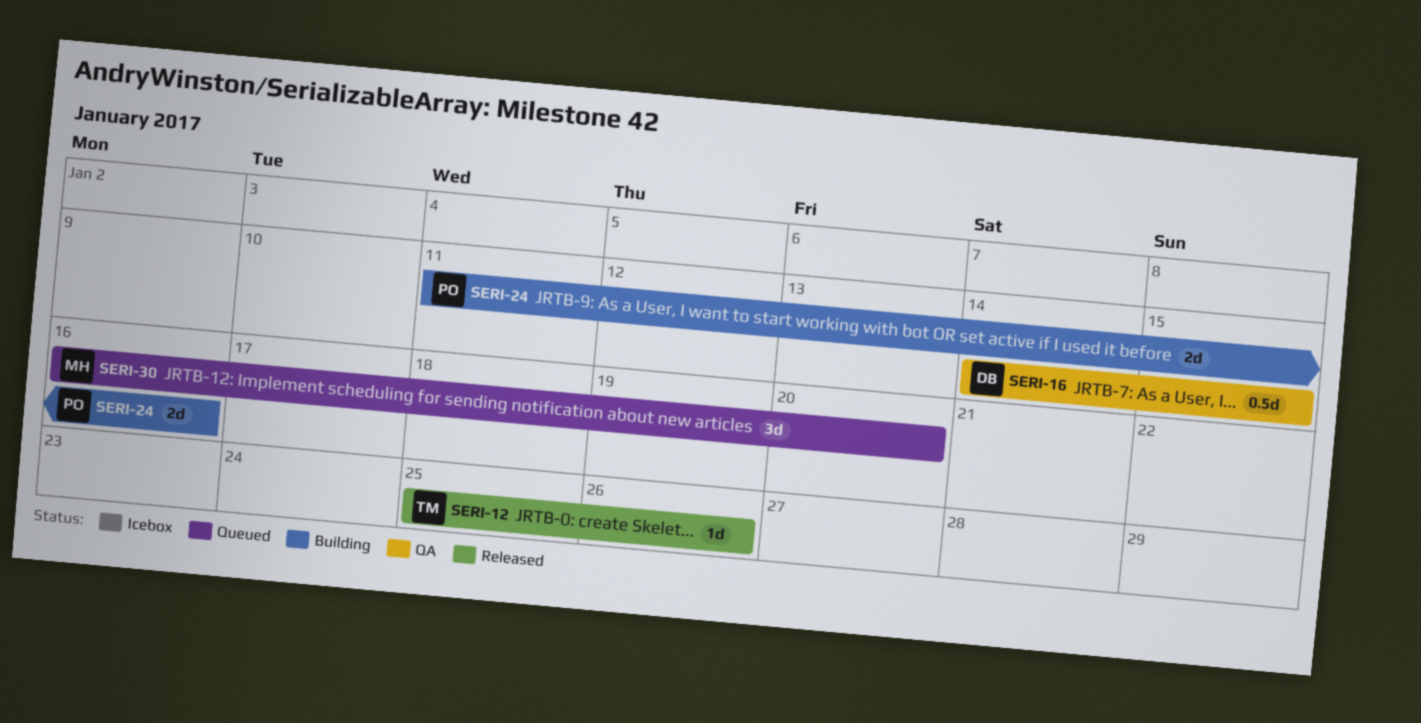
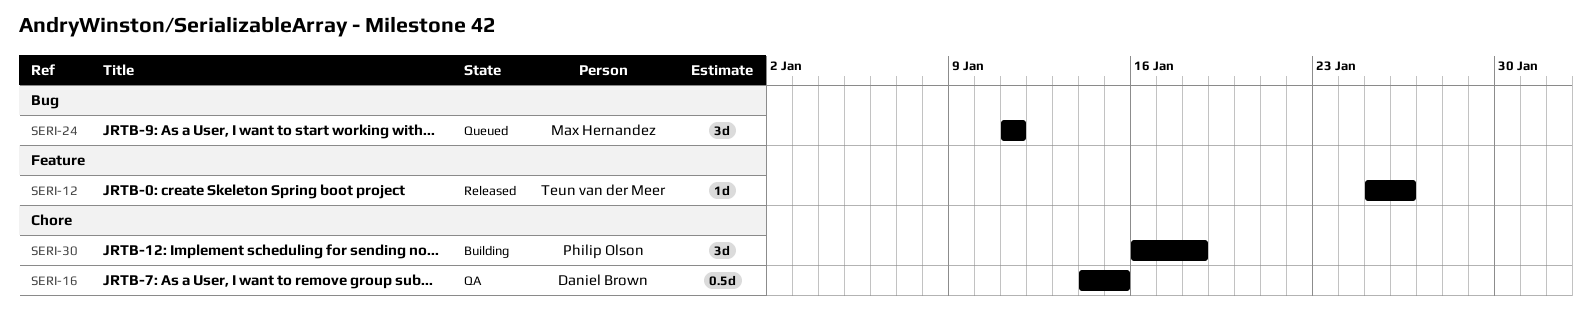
SERI-24, status: Building -> Queued
SERI-24, owner: Philip Olson -> Max Hernandez
SERI-24, estimate: 2d -> 3d
SERI-24, due: Jan 16 -> Jan 11
SERI-30, status: Queued -> Building
SERI-30, owner: Max Hernandez -> Philip Olson
SERI-30, due: Jan 20 -> Jan 18

